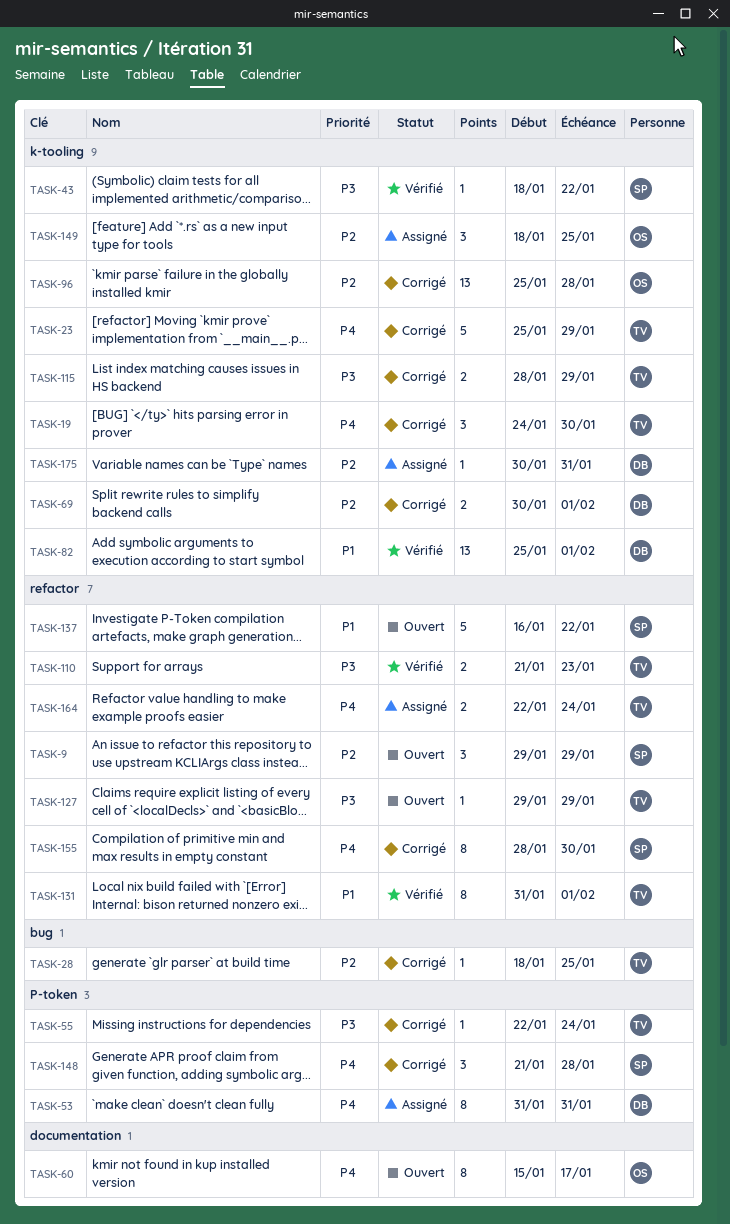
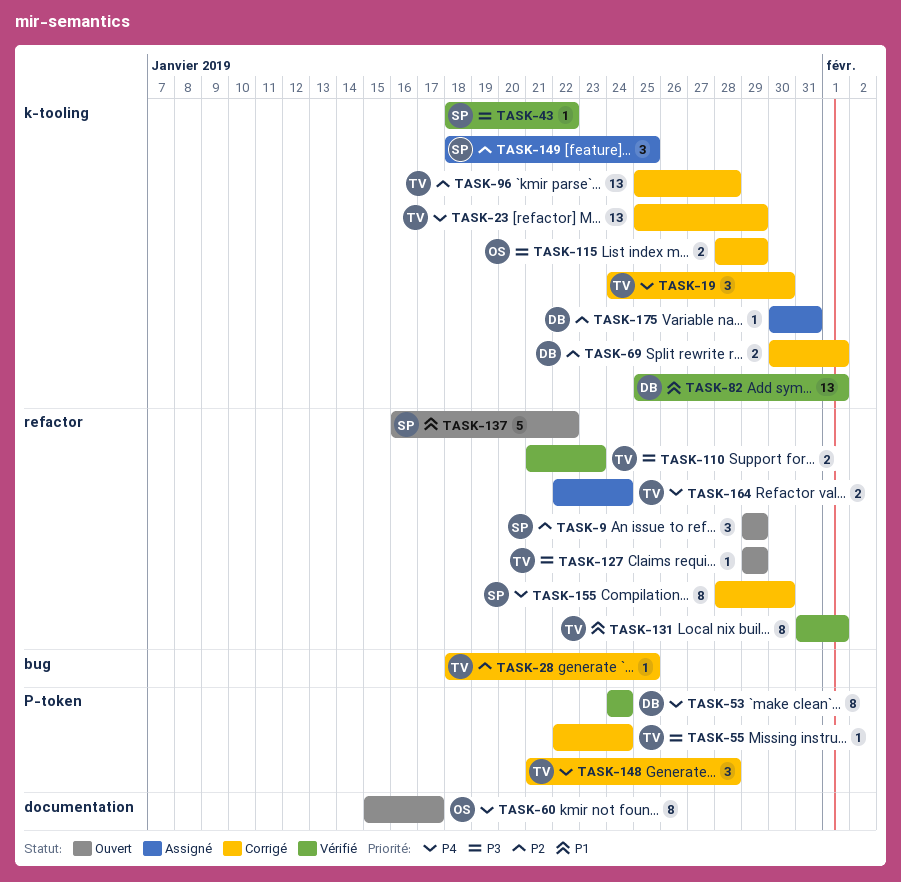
TASK-23, estimate: 5 -> 13
TASK-53, status: Assigné -> Vérifié
TASK-53, start: Jan 31 -> Jan 24
TASK-53, due: Jan 31 -> Jan 24
TASK-96, owner: OS -> TV
TASK-115, owner: TV -> OS
TASK-148, owner: SP -> TV
TASK-149, owner: OS -> SP

